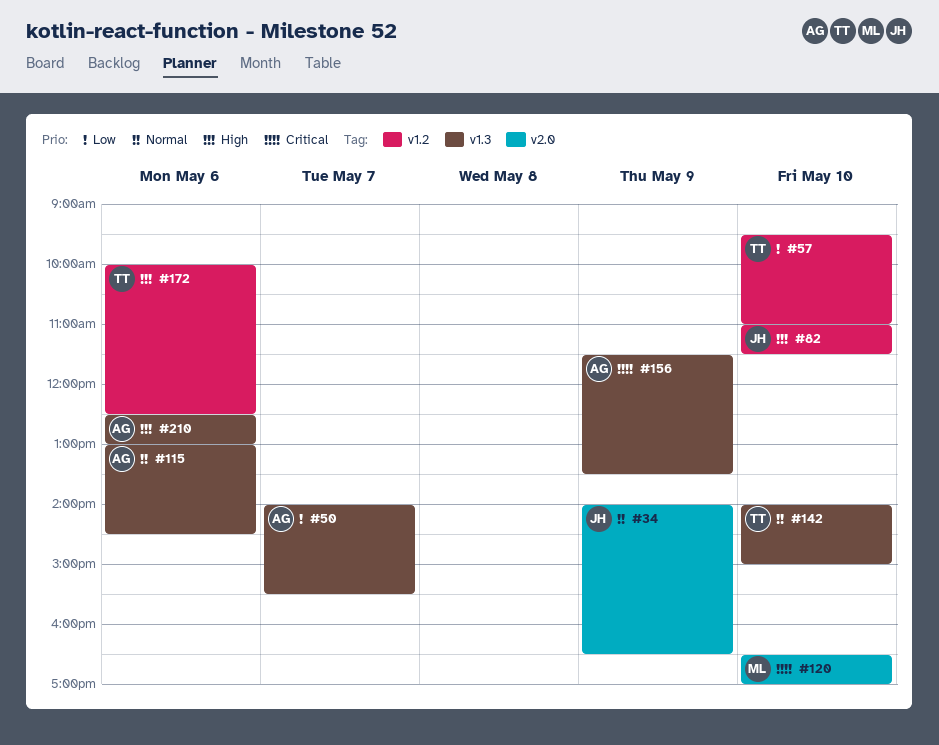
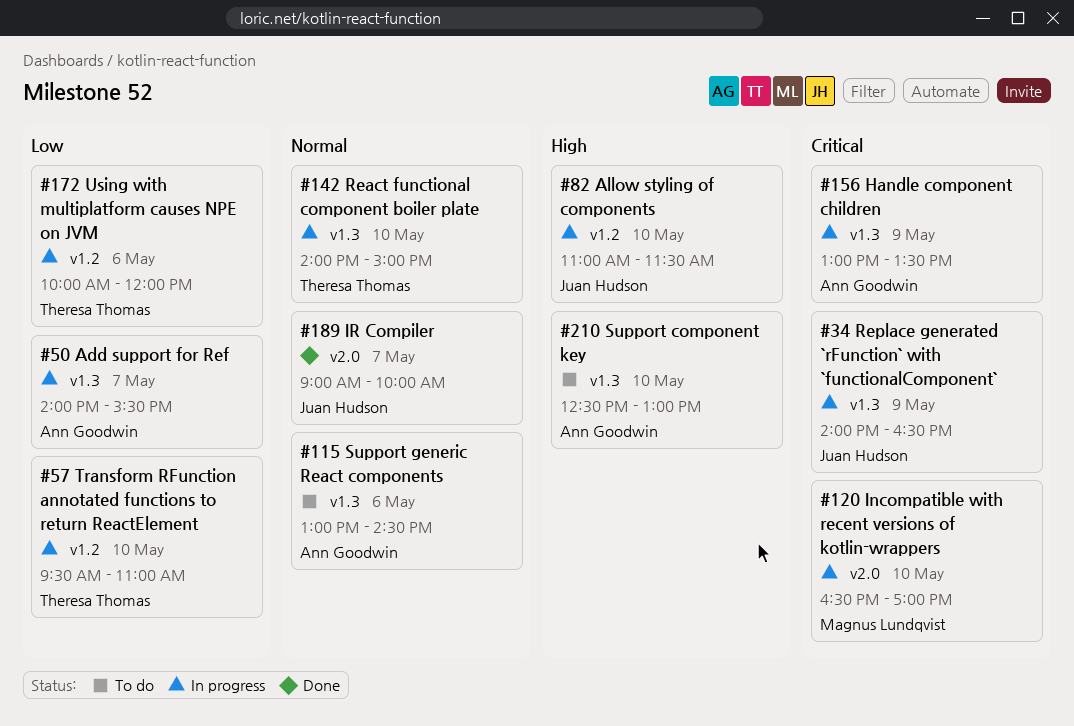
#34, priority: Normal -> Critical
#34, label: v2.0 -> v1.3
#156, begins: 11:30 -> 13:00
#172, priority: High -> Low
#172, ends: 12:30 -> 12:00
#189: none -> present
#210, day: May 6 -> May 10

